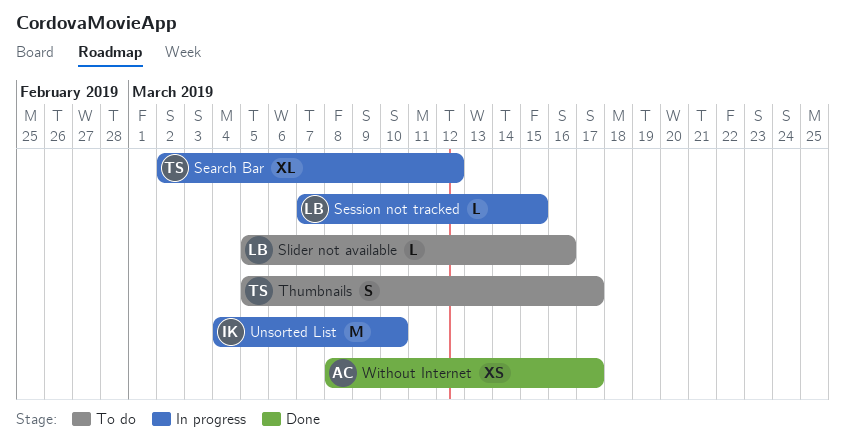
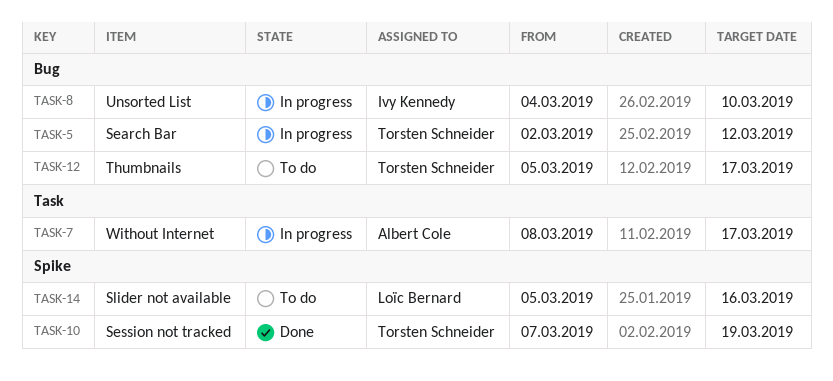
Session not tracked, status: In progress -> Done
Session not tracked, owner: Loïc Bernard -> Torsten Schneider
Session not tracked, due: Mar 15 -> Mar 19
Without Internet, status: Done -> In progress

